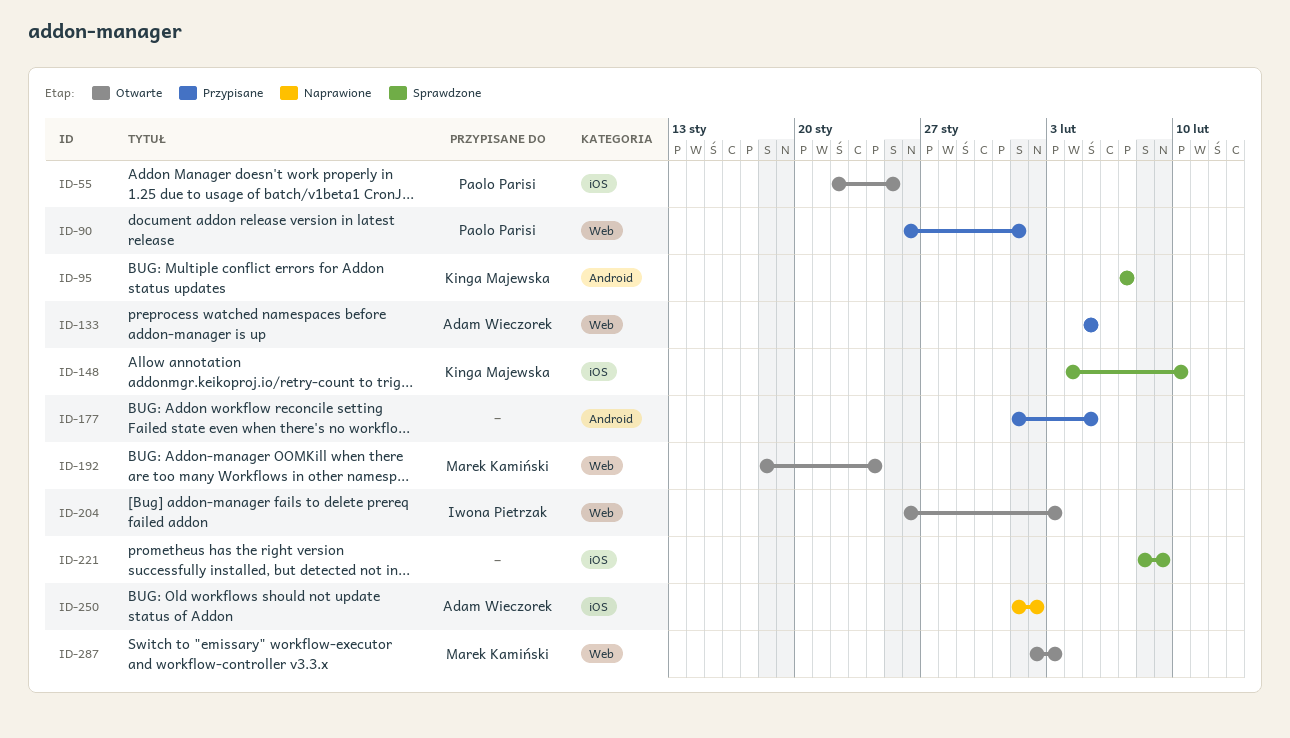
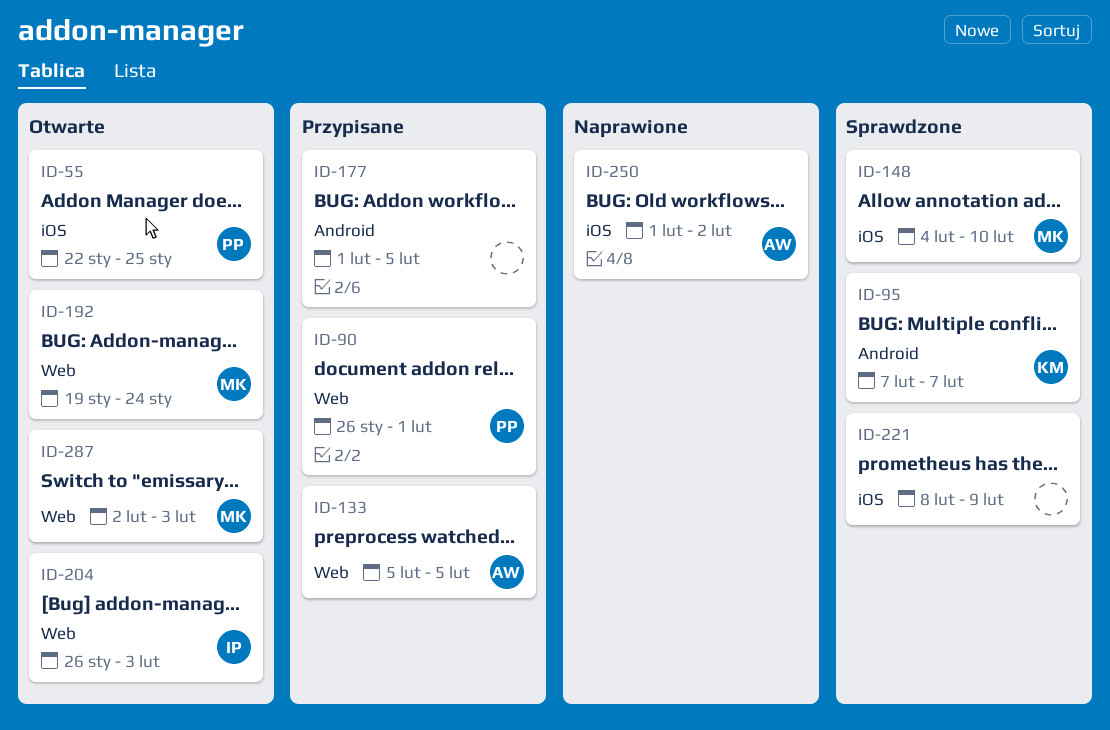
ID-148, owner: Kinga Majewska -> Marek Kamiński
ID-192, start: Jan 18 -> Jan 19

